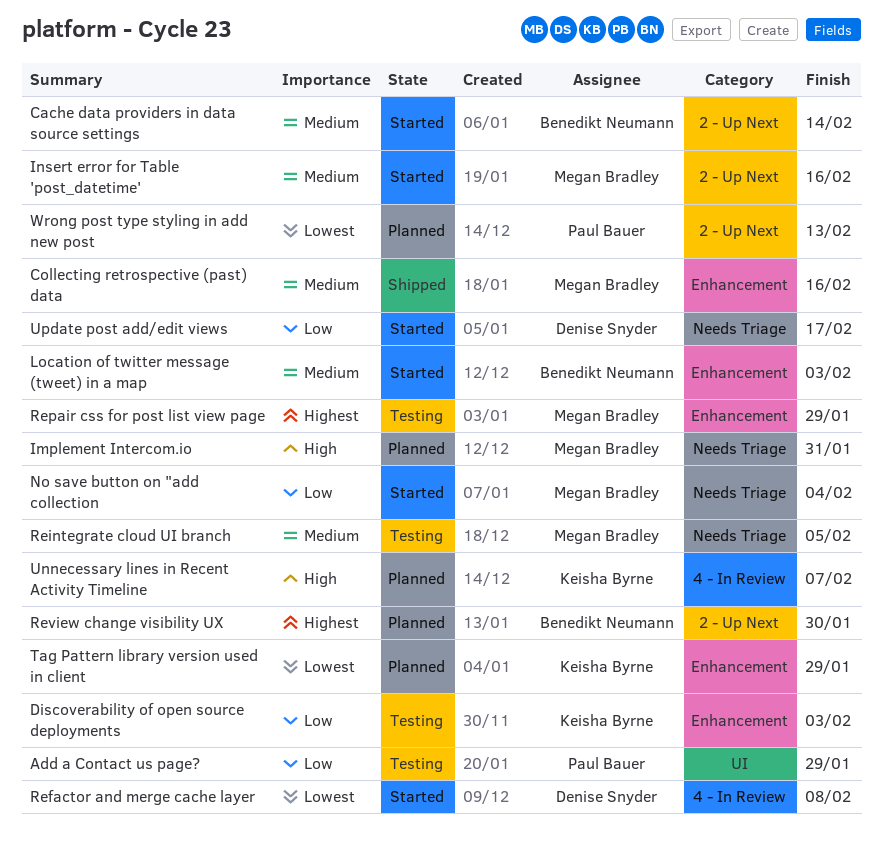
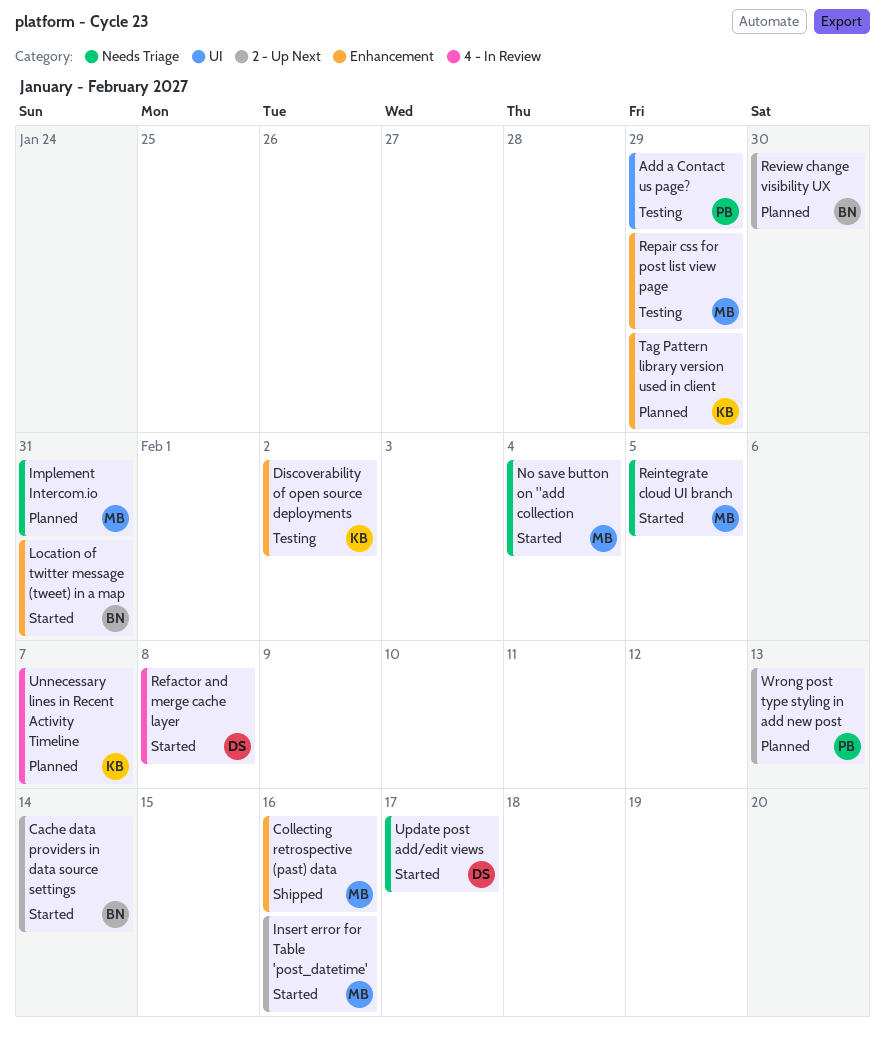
Discoverability of open source deployments, due: Feb 3 -> Feb 2
Location of twitter message (tweet) in a map, due: Feb 3 -> Jan 31
Reintegrate cloud UI branch, status: Testing -> Started

